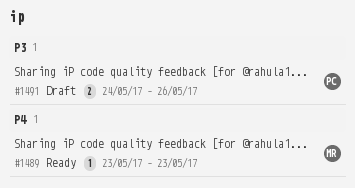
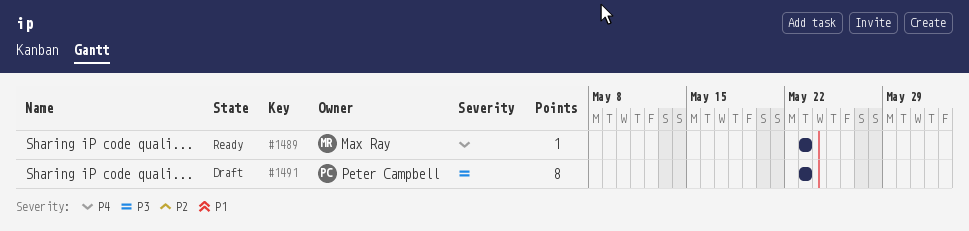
#1491, estimate: 2 -> 8
#1491, start: May 24 -> May 23
#1491, due: May 26 -> May 23

